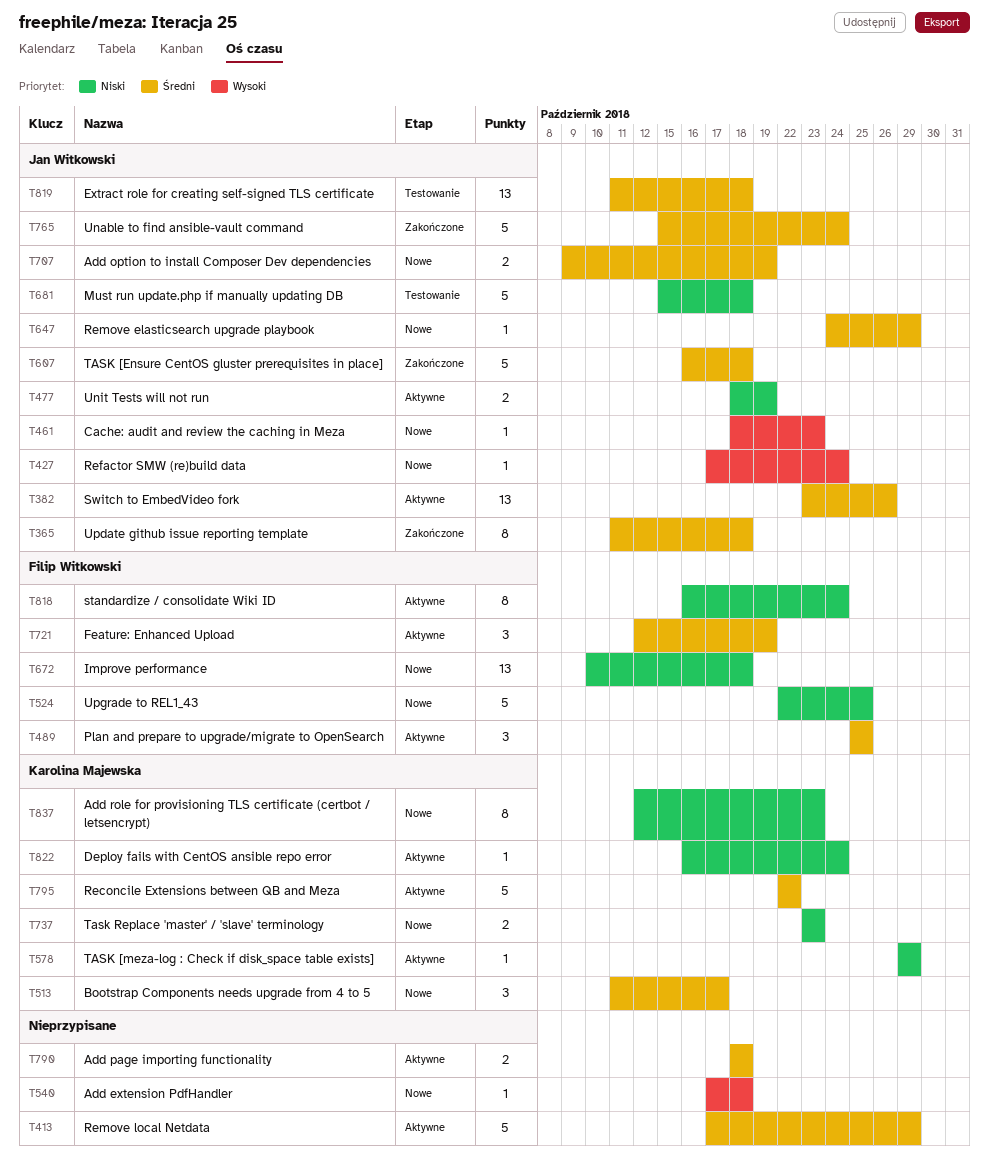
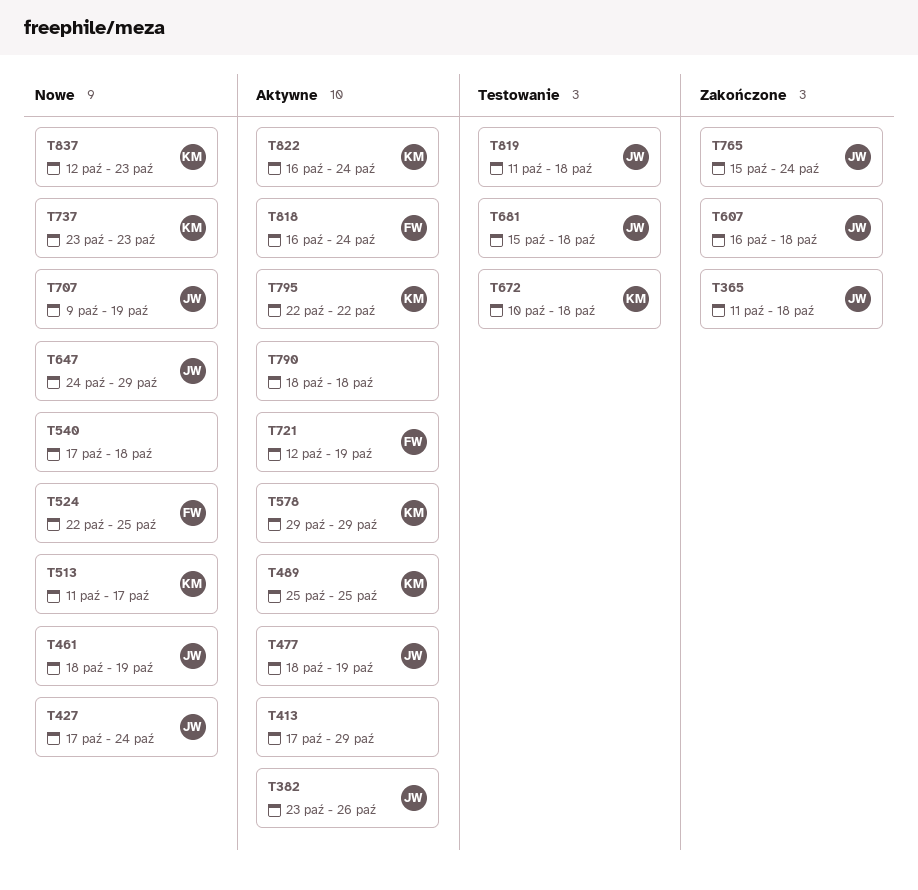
T461, due: Oct 23 -> Oct 19
T489, owner: Filip Witkowski -> Karolina Majewska
T672, status: Nowe -> Testowanie
T672, owner: Filip Witkowski -> Karolina Majewska

